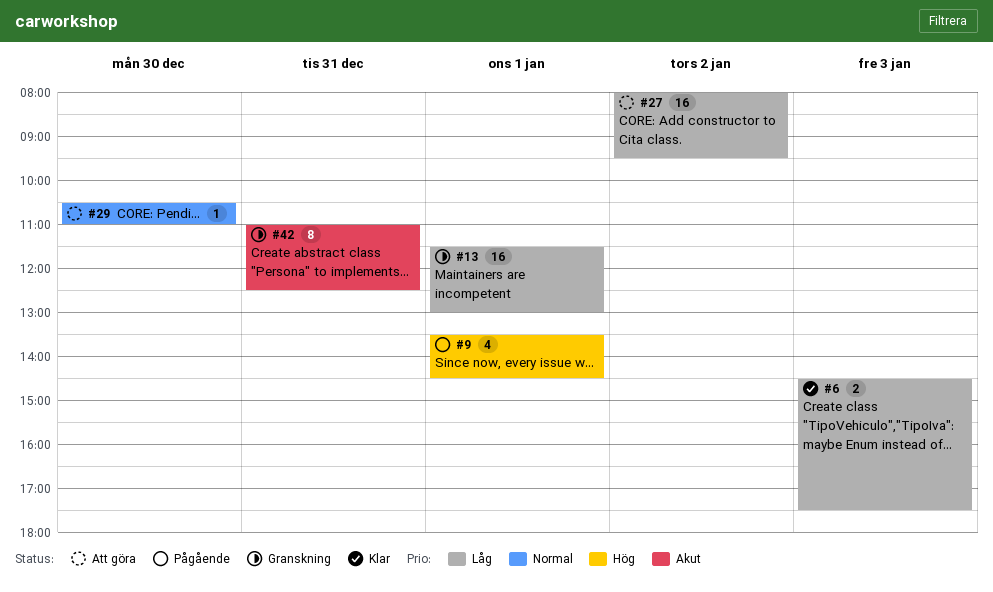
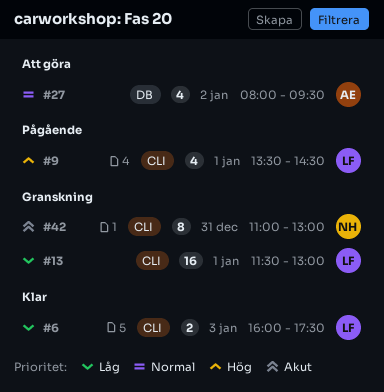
#6, begins: 14:30 -> 16:00
#27, priority: Låg -> Normal
#27, estimate: 16 -> 4
#29: present -> none
#42, ends: 12:30 -> 13:00

